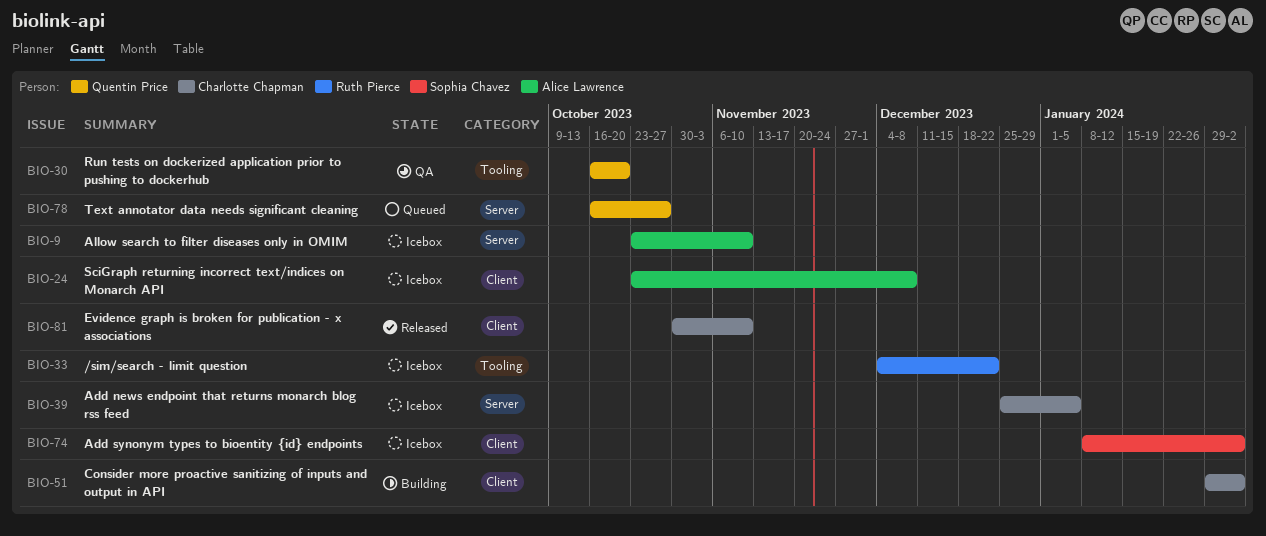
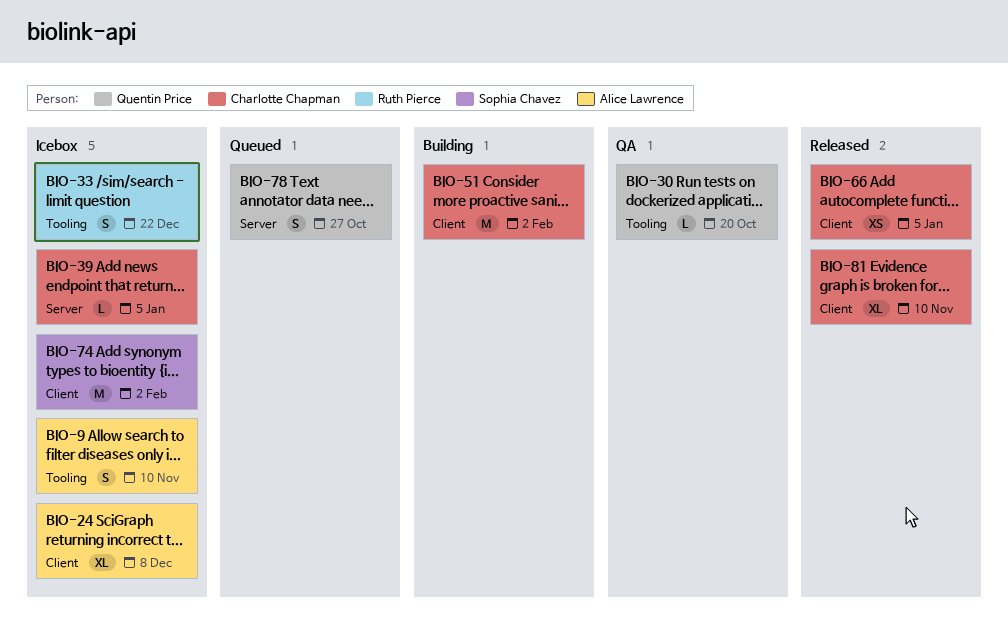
BIO-9, label: Server -> Tooling
BIO-66: none -> present

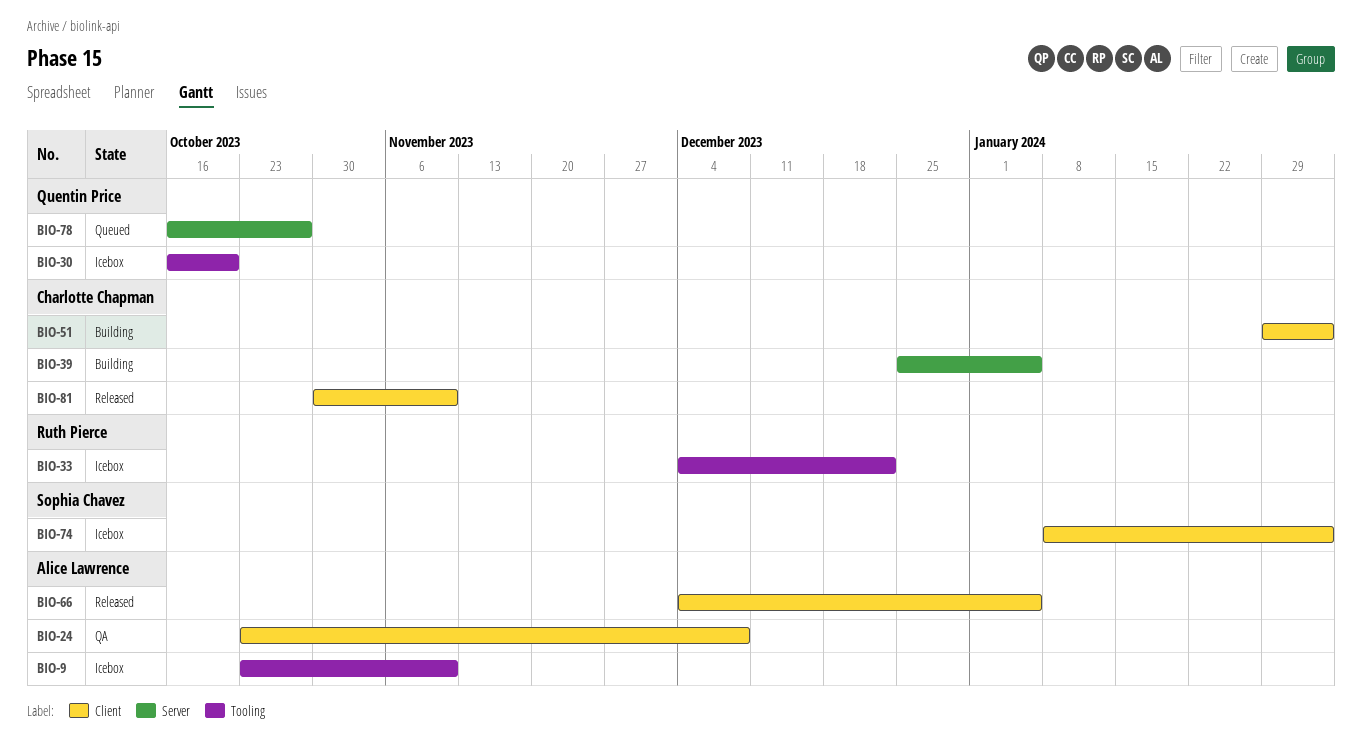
BIO-24, status: Icebox -> QA
BIO-30, status: QA -> Icebox
BIO-39, status: Icebox -> Building
BIO-66, owner: Charlotte Chapman -> Alice Lawrence

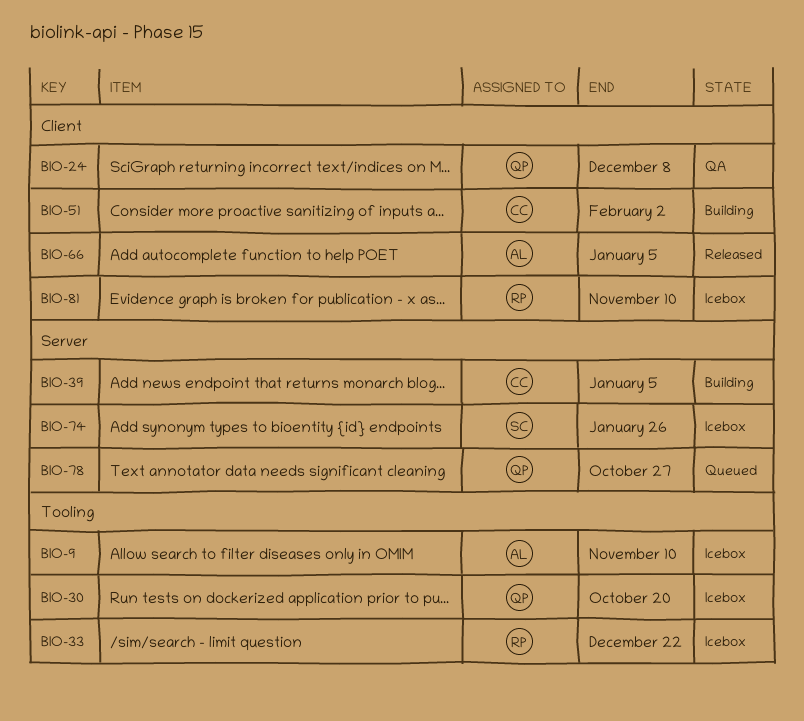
BIO-24, owner: Alice Lawrence -> Quentin Price
BIO-74, label: Client -> Server
BIO-74, due: Feb 2 -> Jan 26
BIO-81, status: Released -> Icebox
BIO-81, owner: Charlotte Chapman -> Ruth Pierce

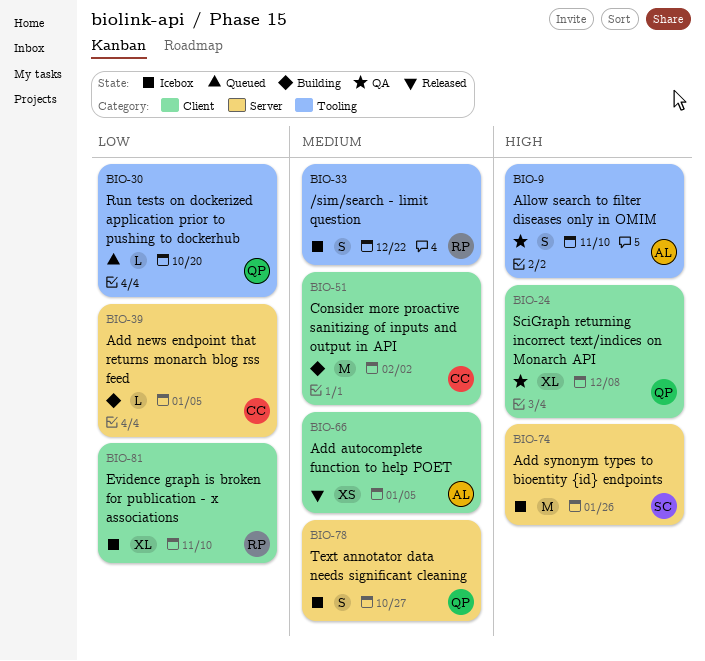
BIO-9, status: Icebox -> QA
BIO-30, status: Icebox -> Queued
BIO-78, status: Queued -> Icebox

